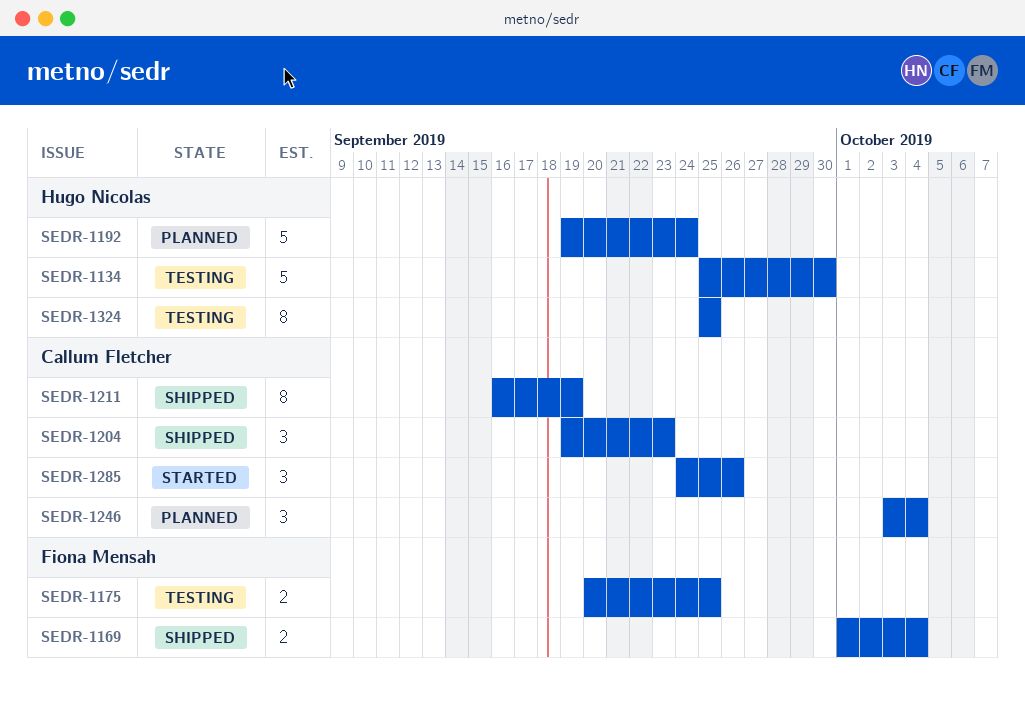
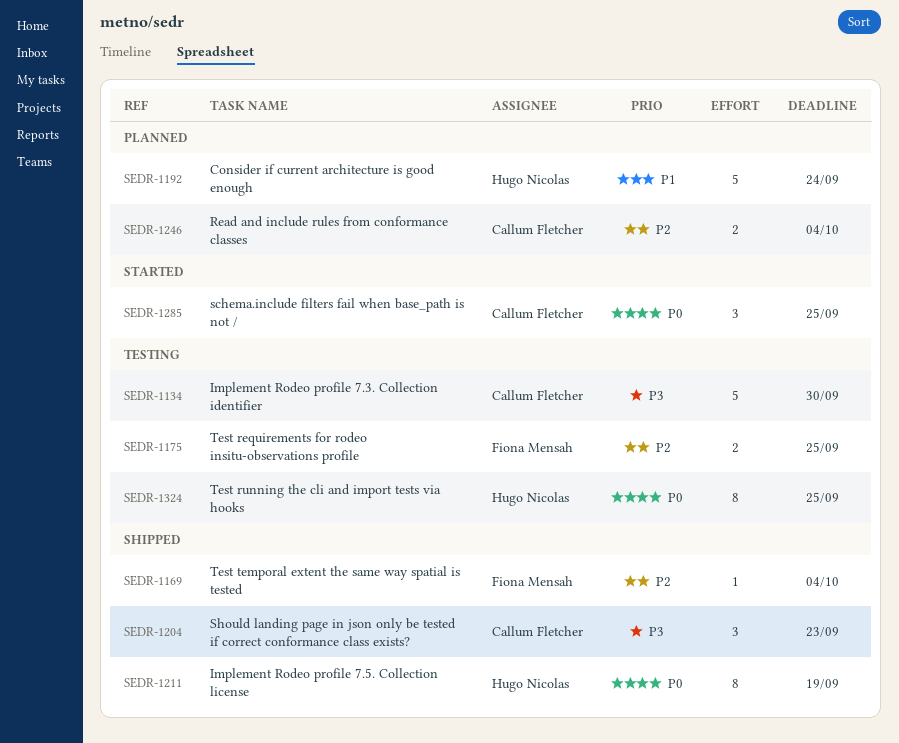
SEDR-1134, owner: Hugo Nicolas -> Callum Fletcher
SEDR-1169, estimate: 2 -> 1
SEDR-1211, owner: Callum Fletcher -> Hugo Nicolas
SEDR-1246, estimate: 3 -> 2
SEDR-1285, due: Sep 26 -> Sep 25

